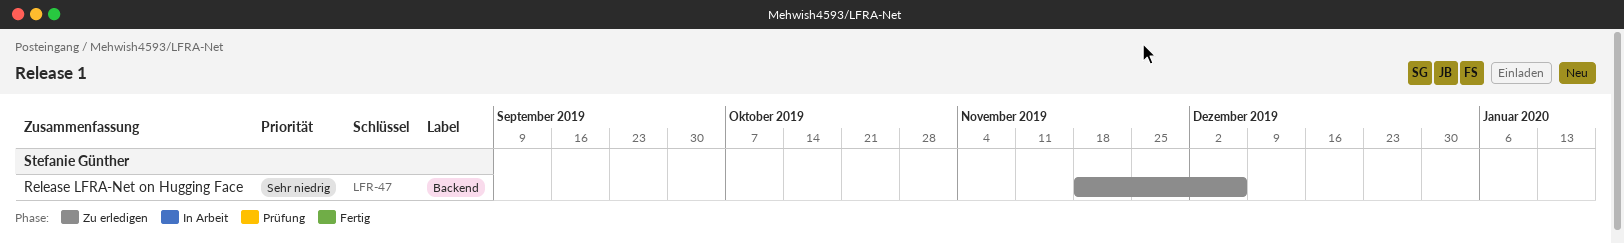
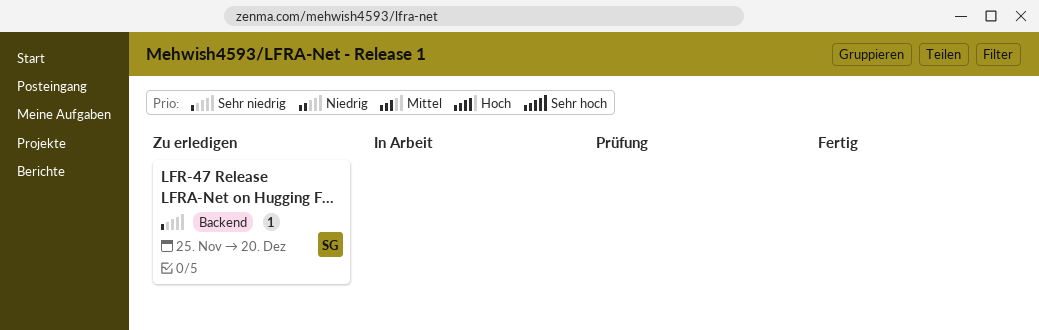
LFR-47, start: Nov 18 -> Nov 25
LFR-47, due: Dec 6 -> Dec 20

